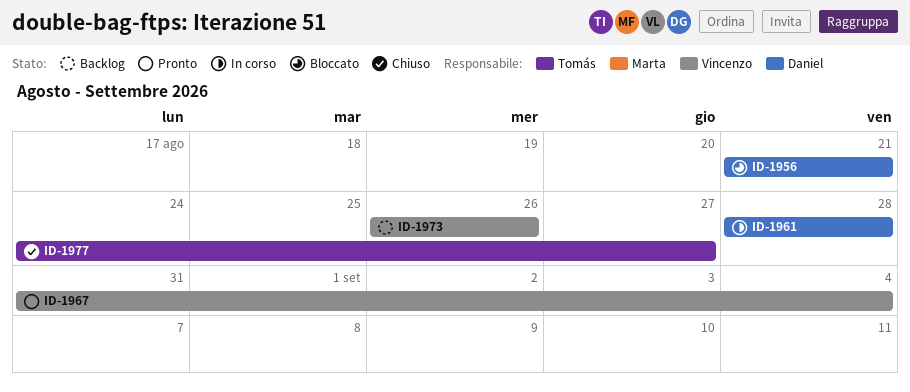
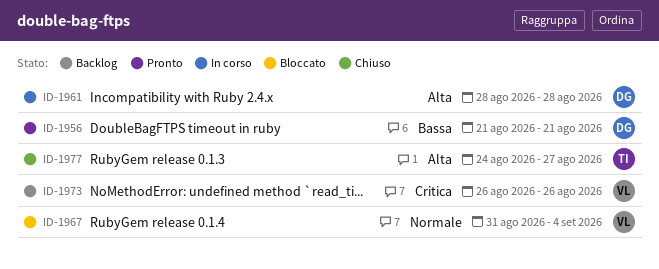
ID-1956, status: Bloccato -> Pronto
ID-1967, status: Pronto -> Bloccato

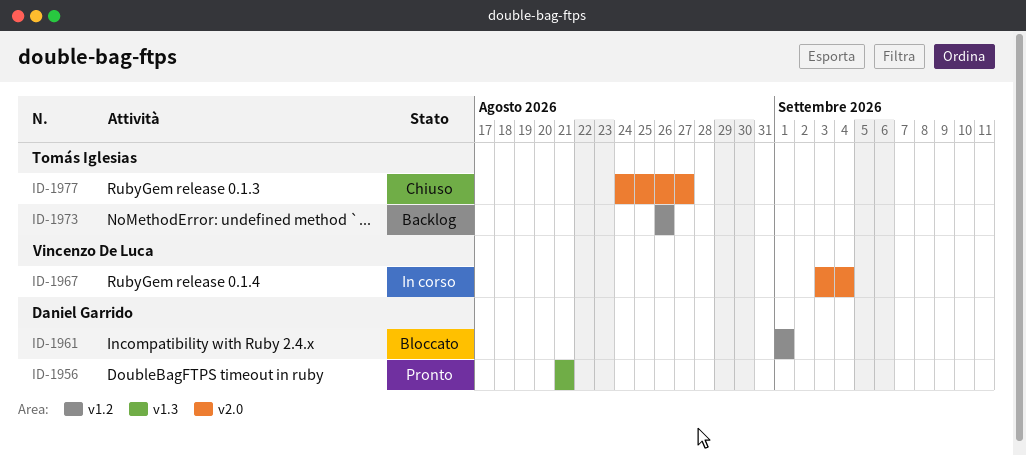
ID-1961, status: In corso -> Bloccato
ID-1961, start: Aug 28 -> Sep 1
ID-1961, due: Aug 28 -> Sep 1
ID-1967, status: Bloccato -> In corso
ID-1967, start: Aug 31 -> Sep 3
ID-1973, owner: Vincenzo De Luca -> Tomás Iglesias

